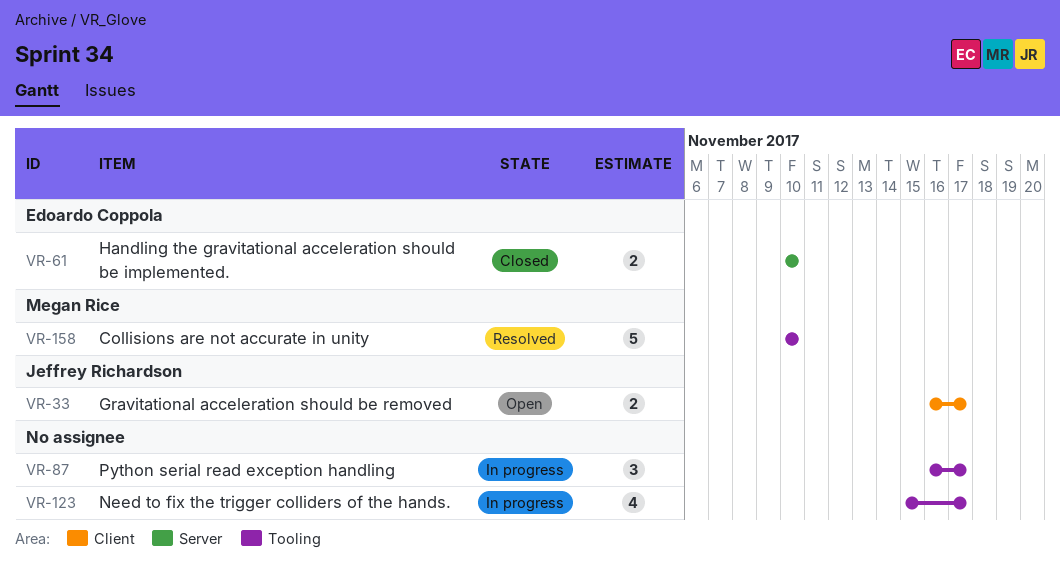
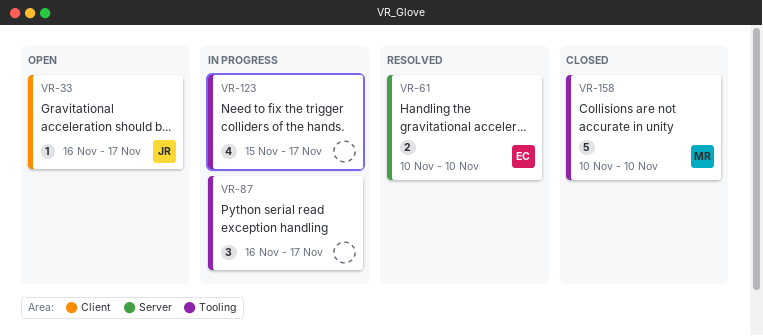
VR-33, estimate: 2 -> 1
VR-61, status: Closed -> Resolved
VR-158, status: Resolved -> Closed

